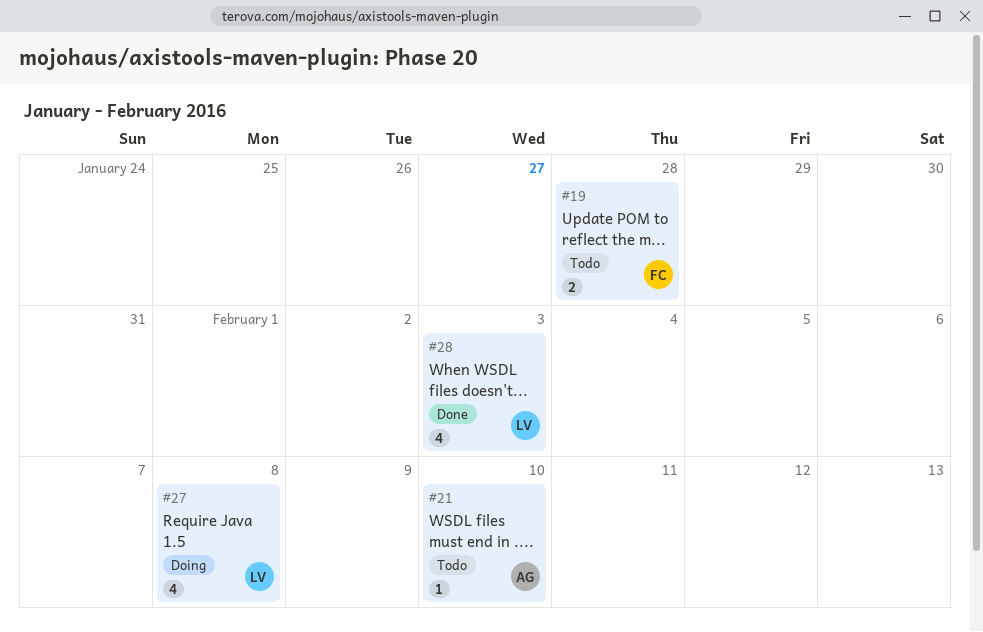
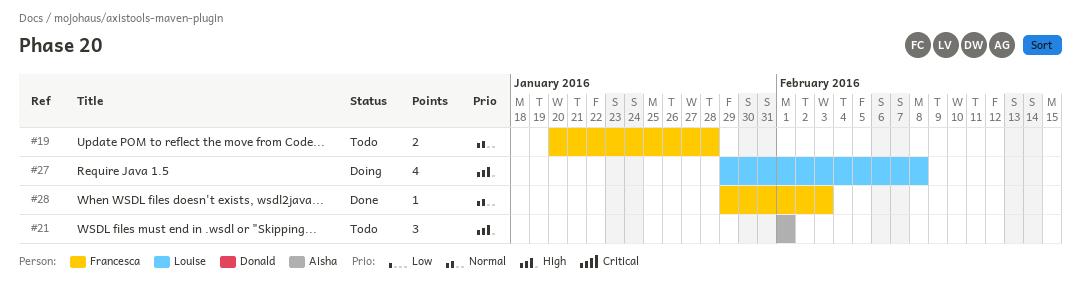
#21, estimate: 1 -> 3
#21, due: Feb 10 -> Feb 1
#28, owner: Louise -> Francesca
#28, estimate: 4 -> 1

